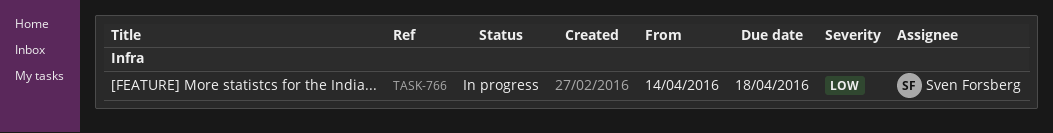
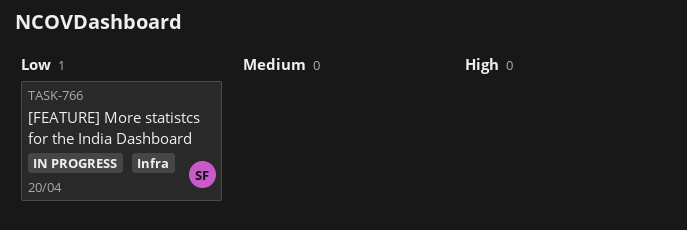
TASK-766, due: Apr 18 -> Apr 20

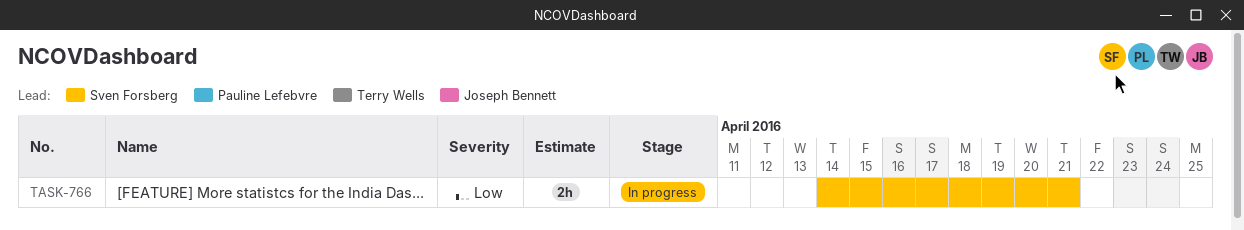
TASK-766, due: Apr 20 -> Apr 21

